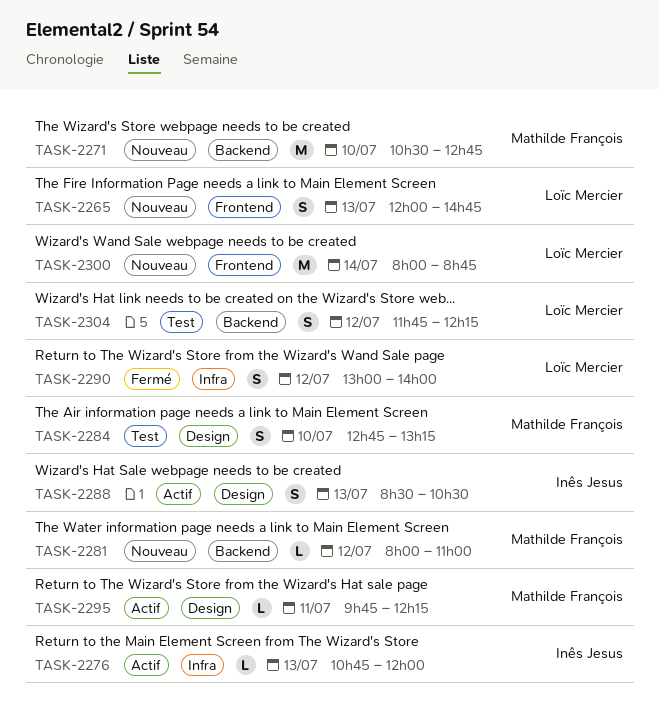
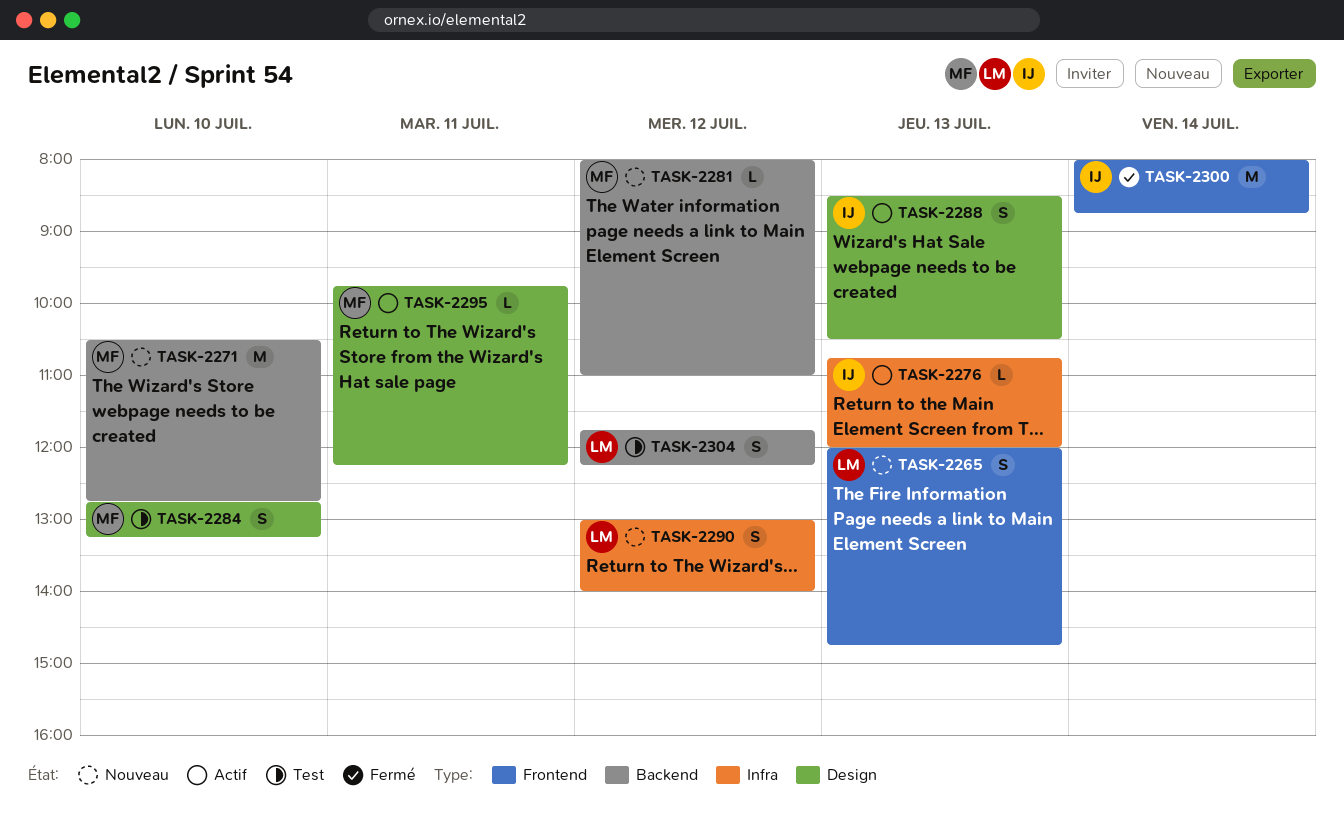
TASK-2290, status: Fermé -> Nouveau
TASK-2300, status: Nouveau -> Fermé
TASK-2300, owner: Loïc Mercier -> Inês Jesus

